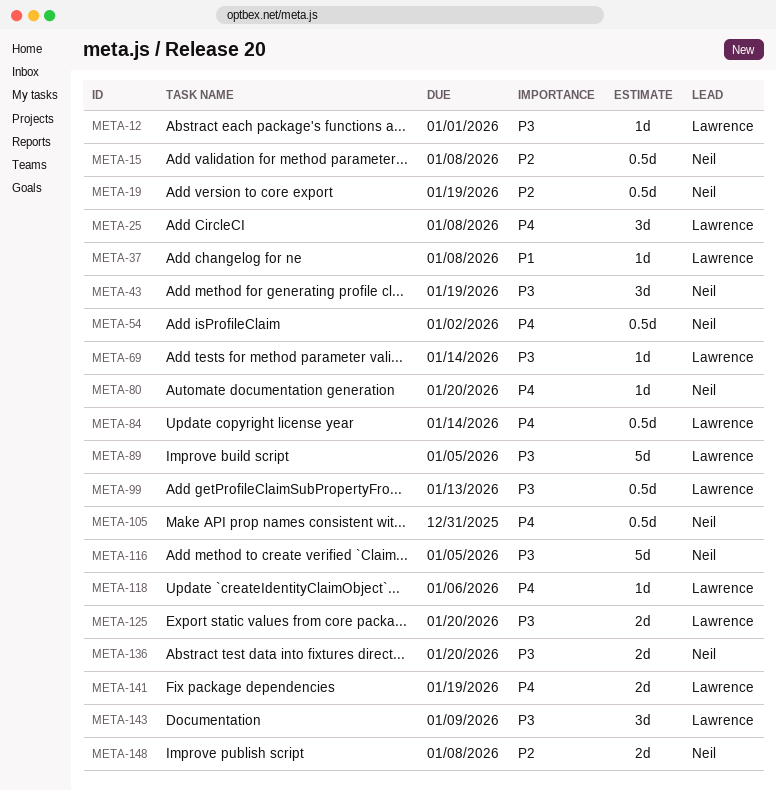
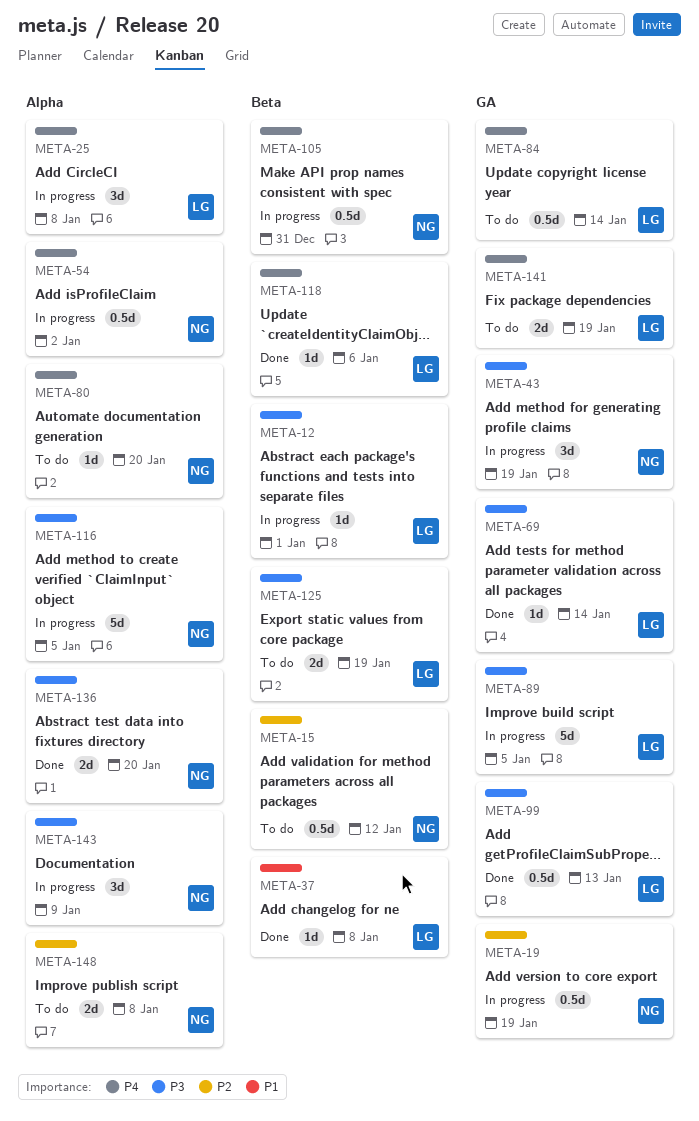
META-15, due: Jan 8 -> Jan 12
META-125, due: Jan 20 -> Jan 19
META-143, owner: Lawrence -> Neil

